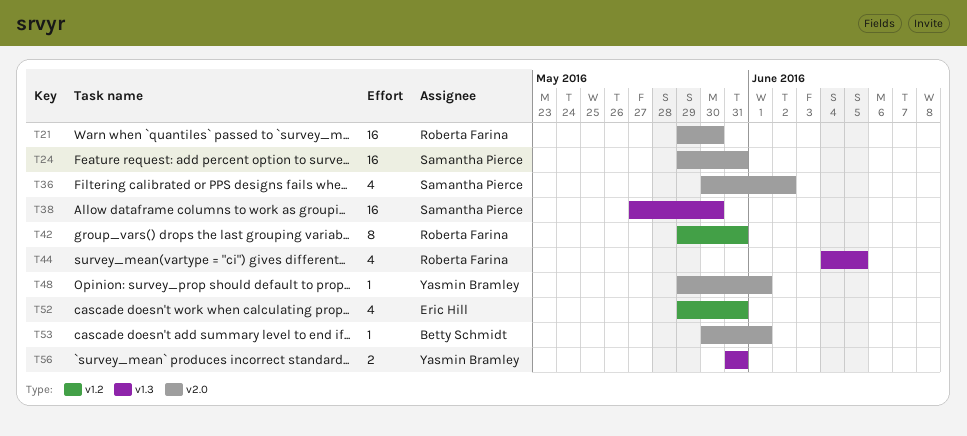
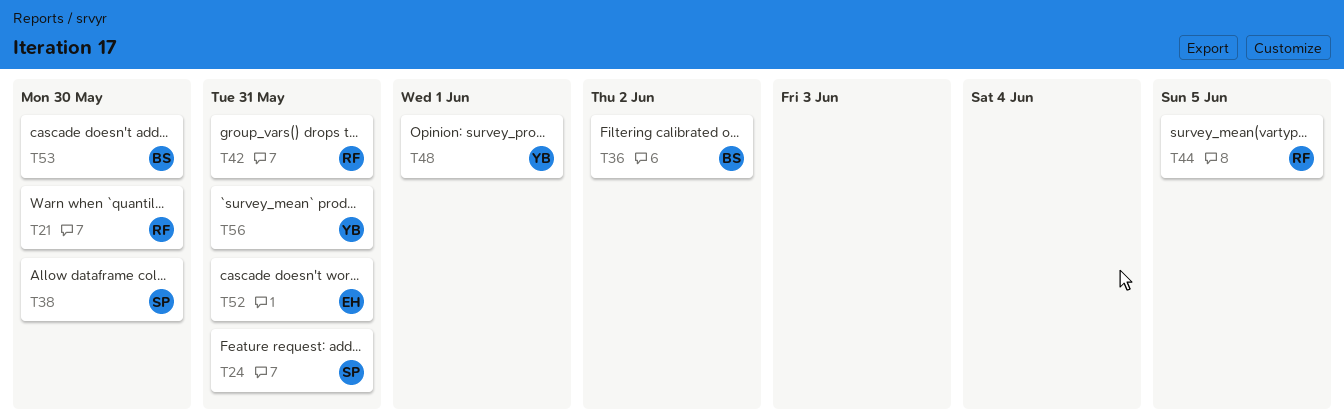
T36, owner: Samantha Pierce -> Betty Schmidt
T53, due: Jun 1 -> May 30

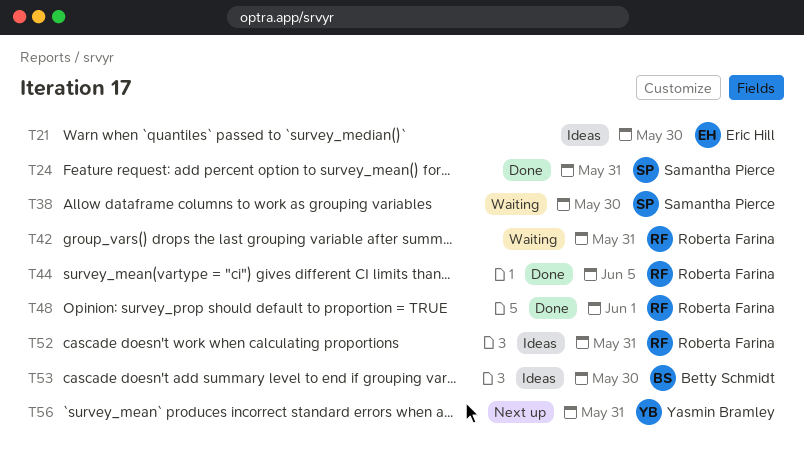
T21, owner: Roberta Farina -> Eric Hill
T36: present -> none
T48, owner: Yasmin Bramley -> Roberta Farina
T52, owner: Eric Hill -> Roberta Farina

